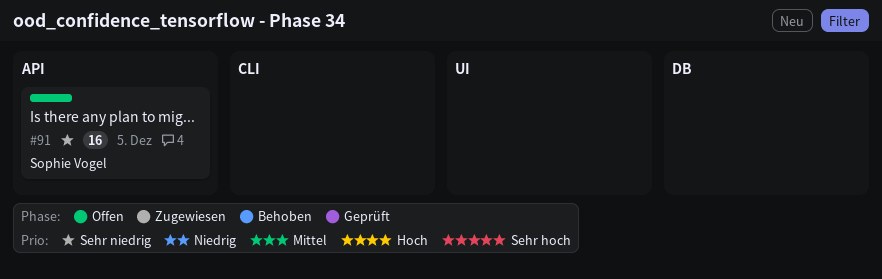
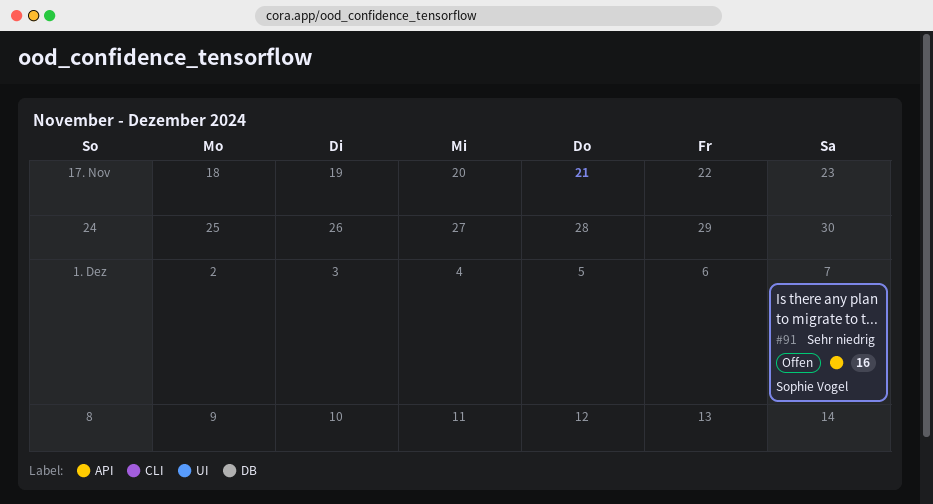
#91, due: Dec 5 -> Dec 7

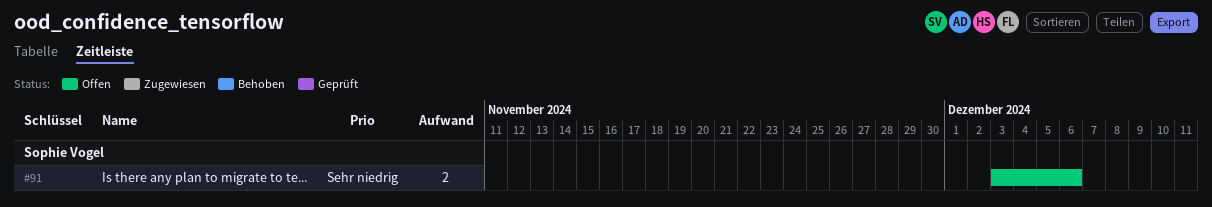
#91, estimate: 16 -> 2
#91, due: Dec 7 -> Dec 6

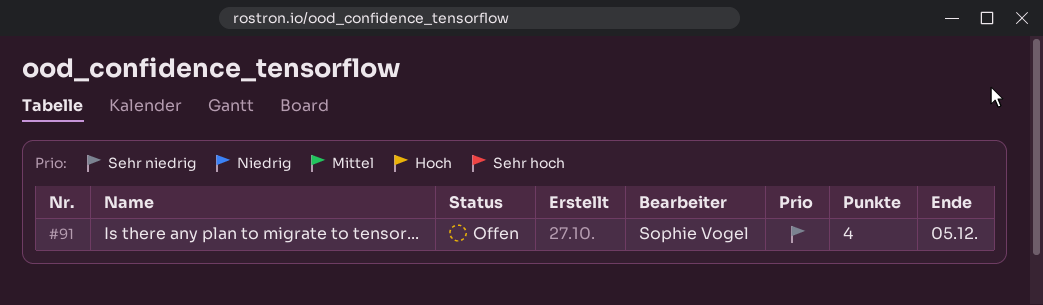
#91, estimate: 2 -> 4
#91, due: Dec 6 -> Dec 5

